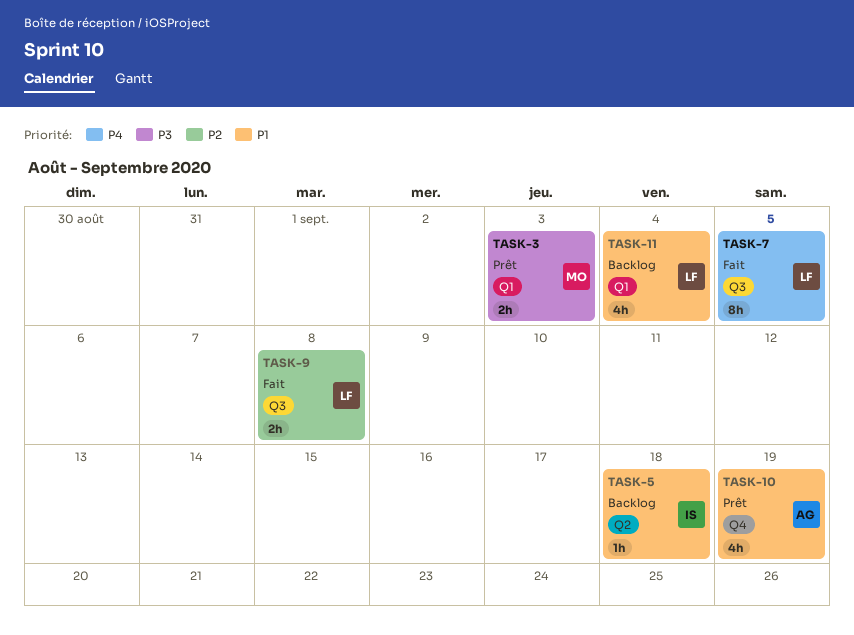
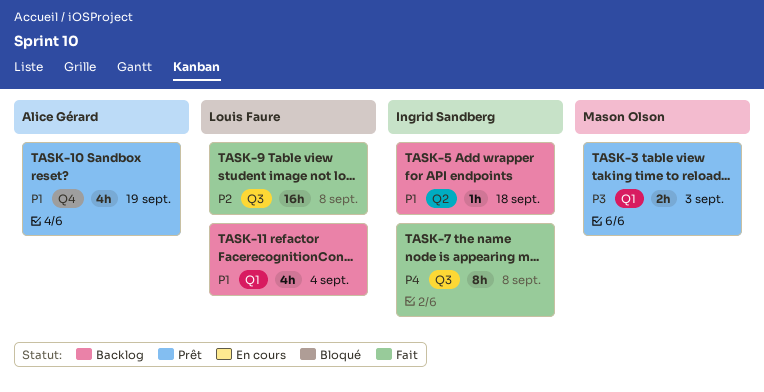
TASK-7, owner: Louis Faure -> Ingrid Sandberg
TASK-7, due: Sep 5 -> Sep 8
TASK-9, estimate: 2h -> 16h

